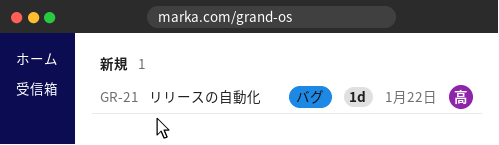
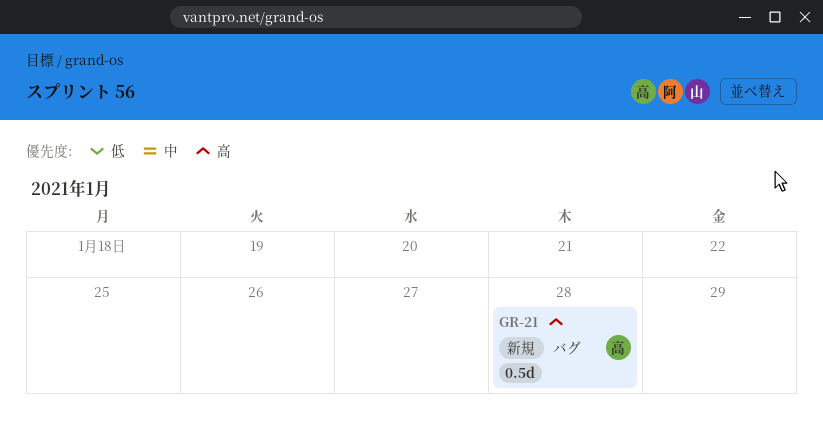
GR-21, estimate: 1d -> 0.5d
GR-21, due: Jan 22 -> Jan 28

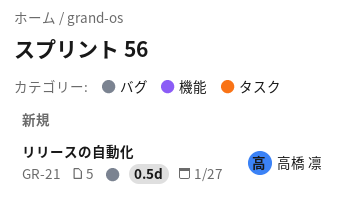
GR-21, due: Jan 28 -> Jan 27

